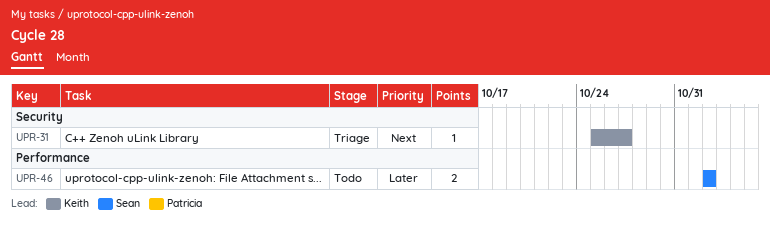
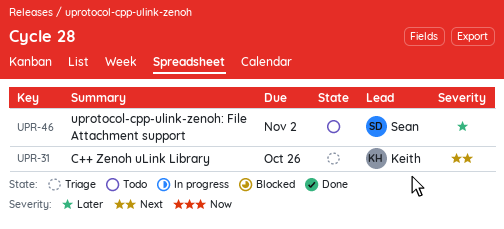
UPR-31, due: Oct 27 -> Oct 26

